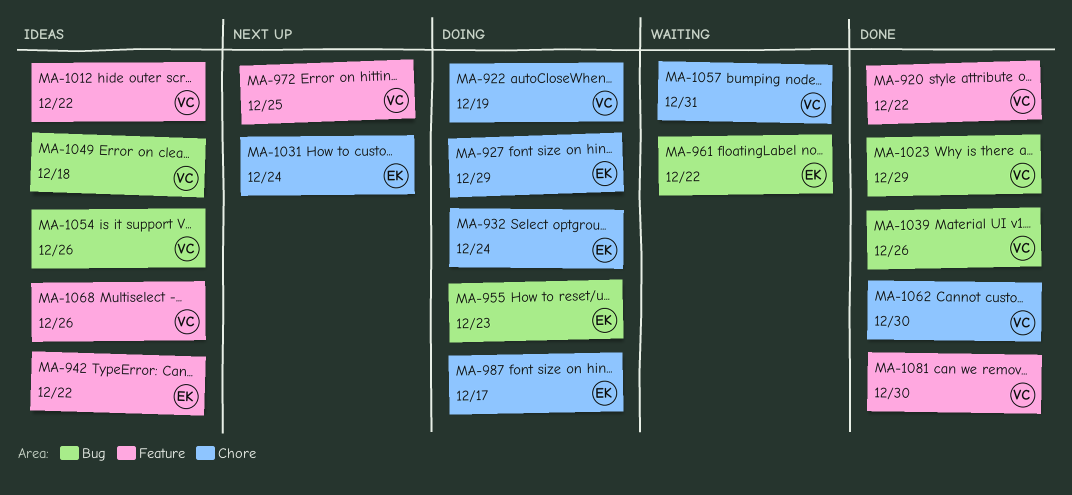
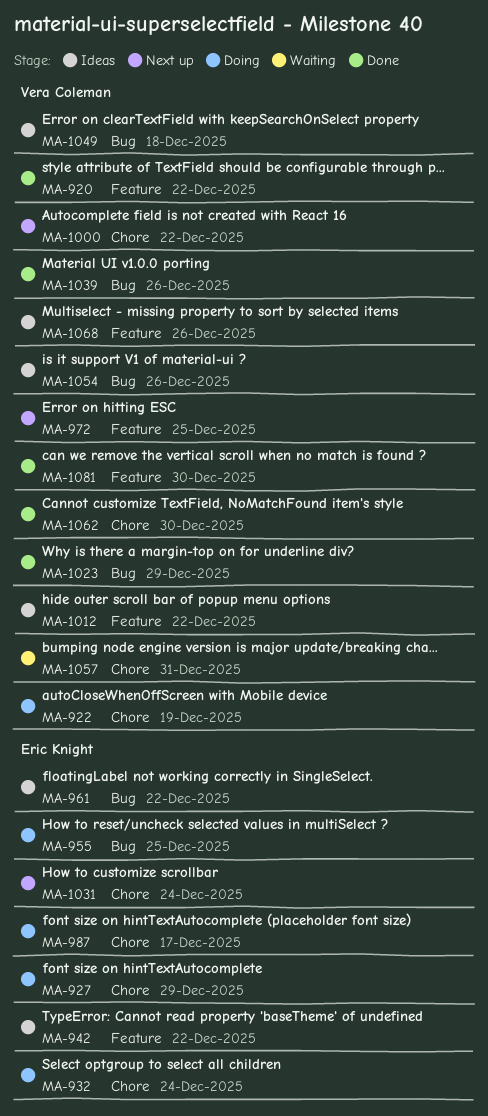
MA-955, due: Dec 23 -> Dec 25
MA-961, status: Waiting -> Ideas
MA-1000: none -> present

